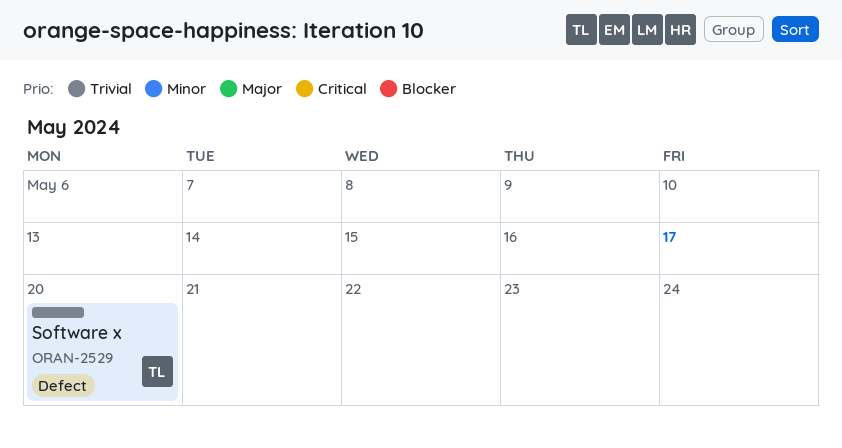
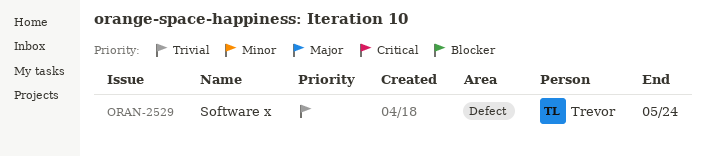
ORAN-2529, due: May 20 -> May 24

